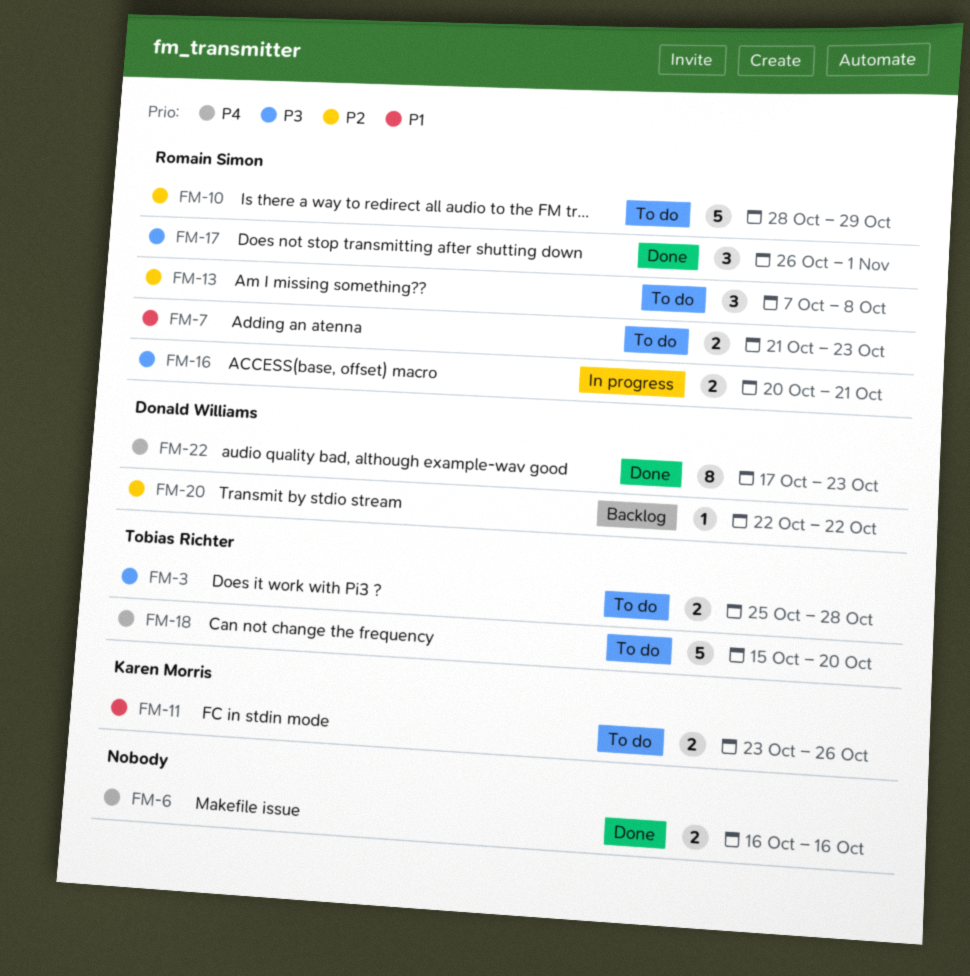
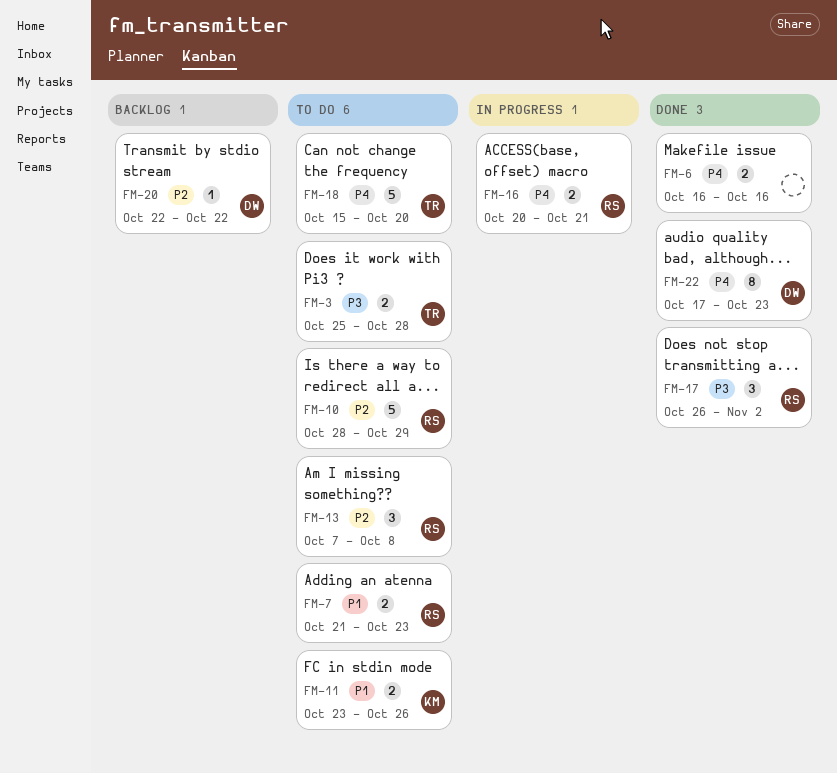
FM-16, priority: P3 -> P4
FM-17, due: Nov 1 -> Nov 2

